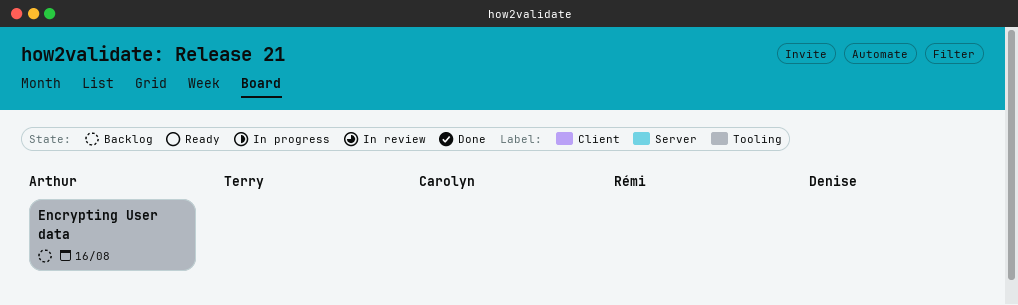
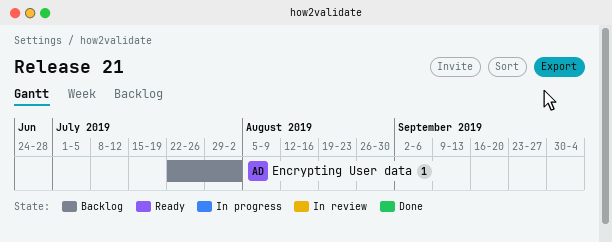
Encrypting User data, due: Aug 16 -> Aug 2

